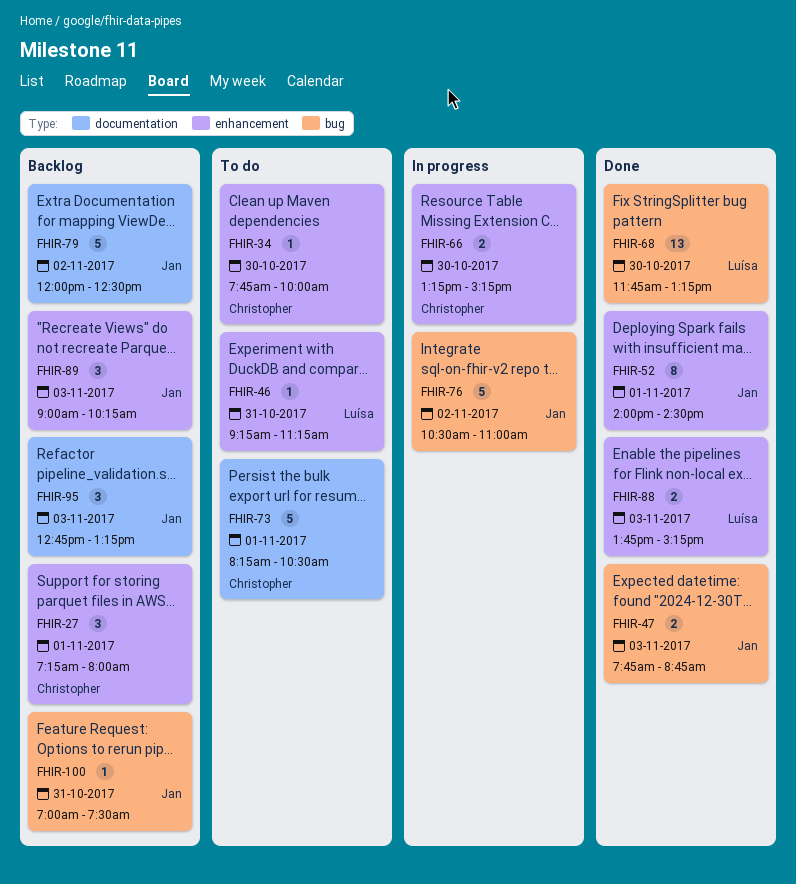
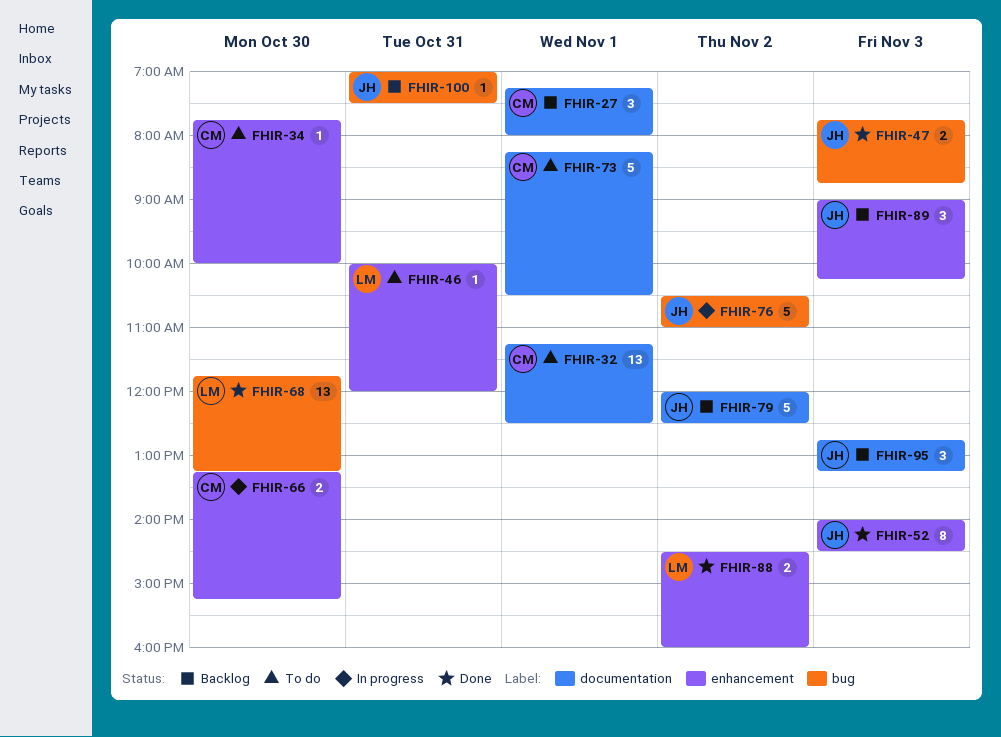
FHIR-27, label: enhancement -> documentation
FHIR-32: none -> present
FHIR-46, begins: 09:15 -> 10:00
FHIR-46, ends: 11:15 -> 12:00
FHIR-52, day: Nov 1 -> Nov 3
FHIR-88, day: Nov 3 -> Nov 2
FHIR-88, begins: 13:45 -> 14:30
FHIR-88, ends: 15:15 -> 16:00

